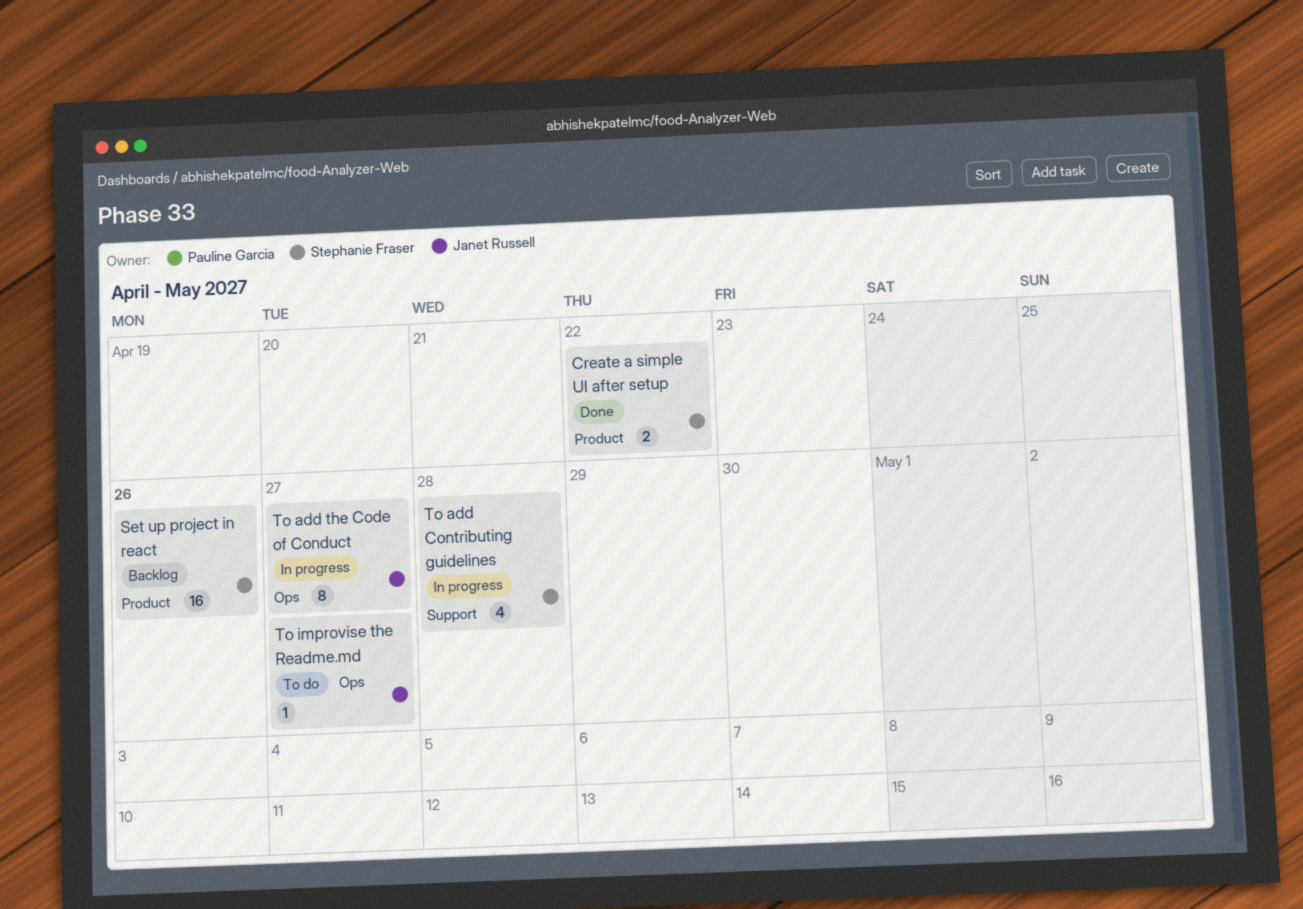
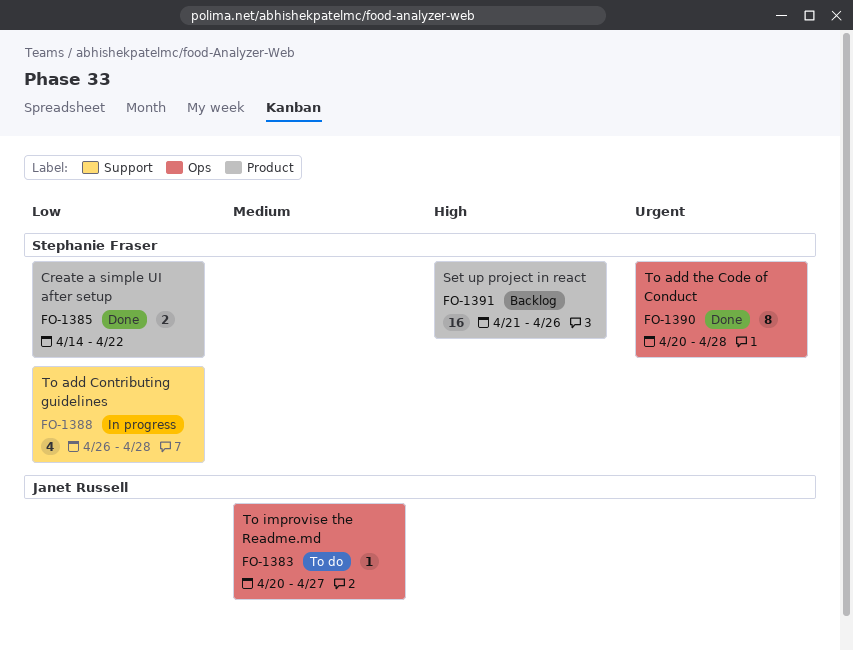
To add the Code of Conduct, status: In progress -> Done
To add the Code of Conduct, owner: Janet Russell -> Stephanie Fraser
To add the Code of Conduct, due: Apr 27 -> Apr 28

